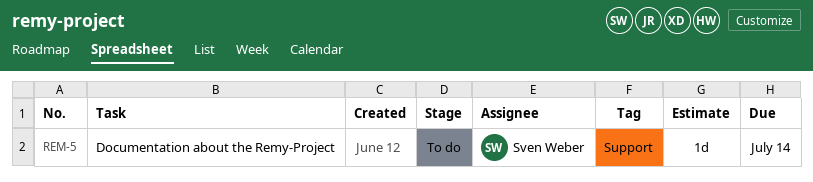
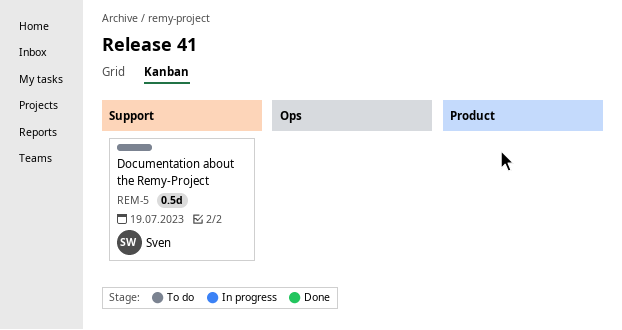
REM-5, estimate: 1d -> 0.5d
REM-5, due: Jul 14 -> Jul 19

